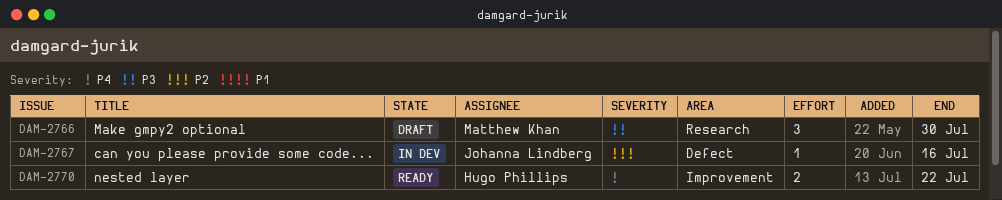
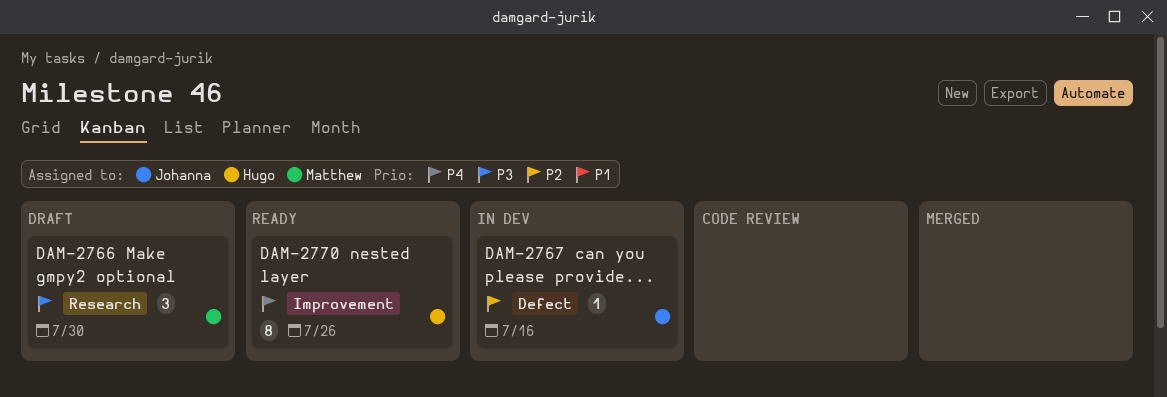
DAM-2770, estimate: 2 -> 8
DAM-2770, due: Jul 22 -> Jul 26

